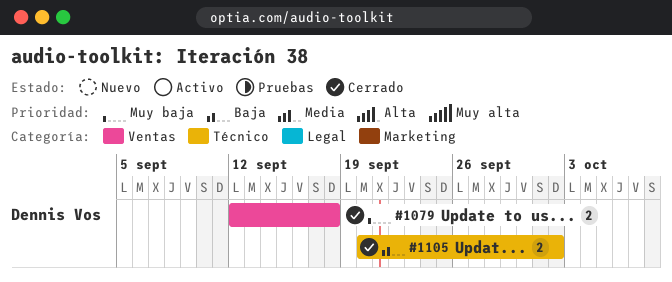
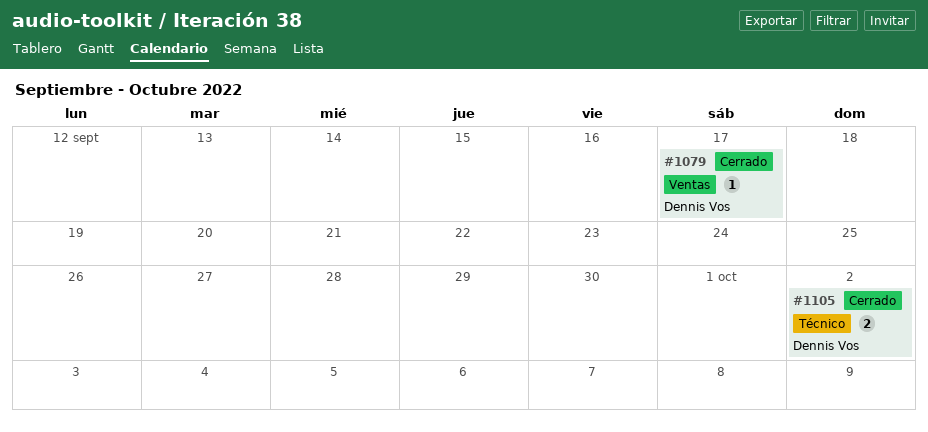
#1079, estimate: 2 -> 1
#1079, due: Sep 18 -> Sep 17

